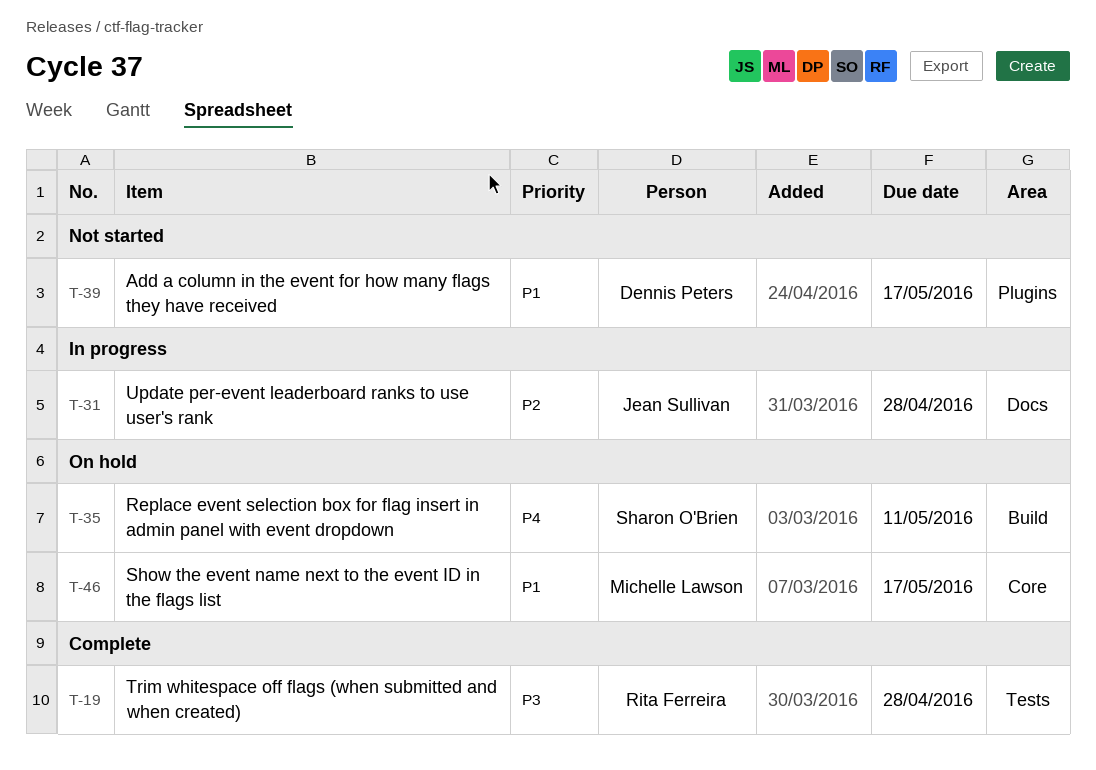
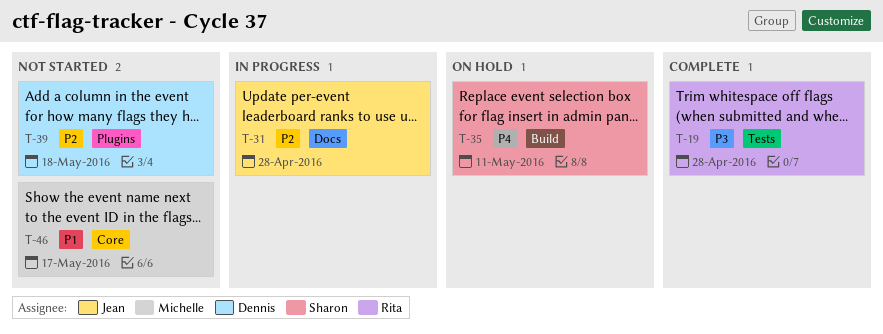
T-39, priority: P1 -> P2
T-39, due: May 17 -> May 18
T-46, status: On hold -> Not started

